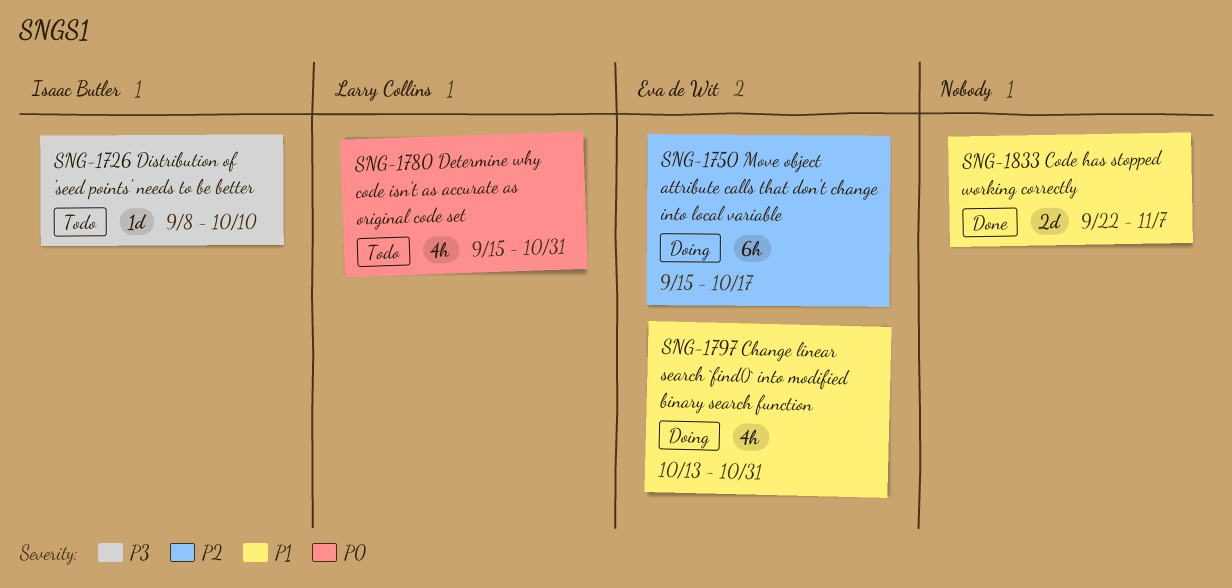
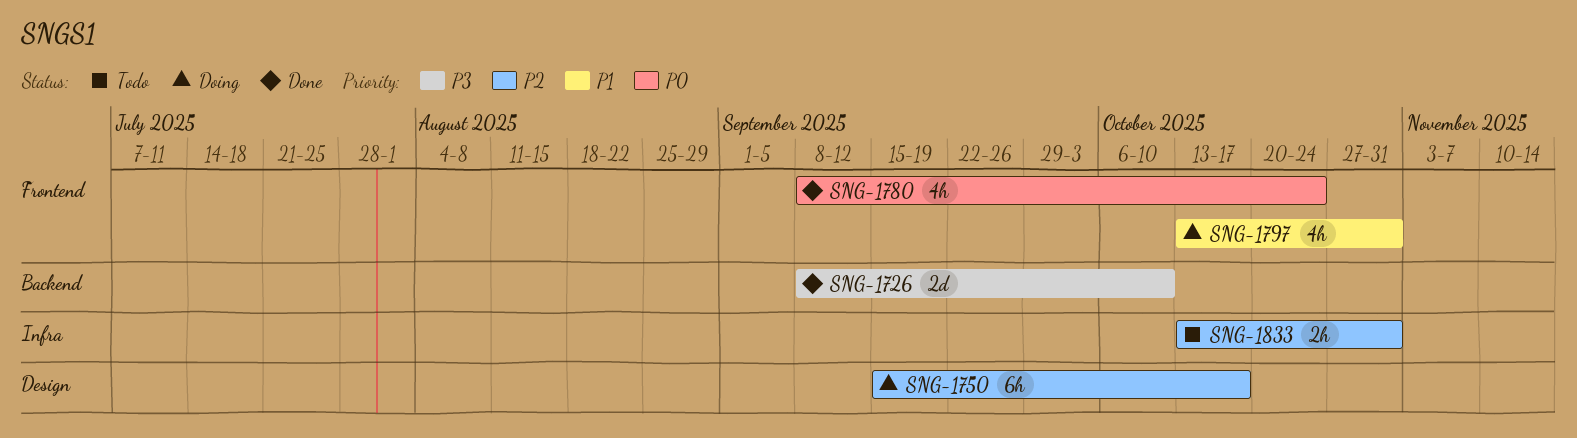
SNG-1726, status: Todo -> Done
SNG-1726, estimate: 1d -> 2d
SNG-1780, status: Todo -> Done
SNG-1780, start: Sep 15 -> Sep 8
SNG-1780, due: Oct 31 -> Oct 24
SNG-1833, status: Done -> Todo
SNG-1833, priority: P1 -> P2
SNG-1833, estimate: 2d -> 2h
SNG-1833, start: Sep 22 -> Oct 13
SNG-1833, due: Nov 7 -> Oct 31

